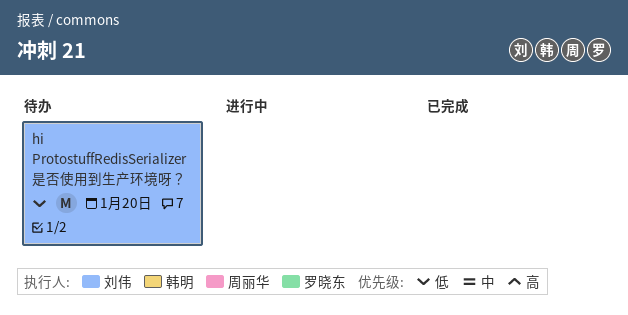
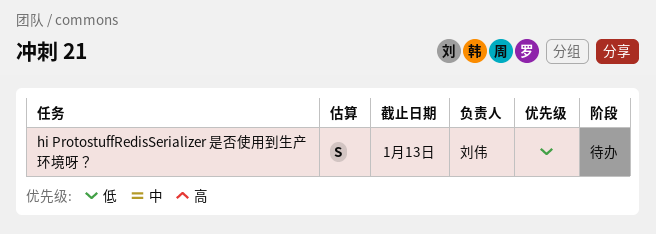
hi ProtostuffRedisSerializer 是否使用到生产环境呀？, estimate: M -> S
hi ProtostuffRedisSerializer 是否使用到生产环境呀？, due: Jan 20 -> Jan 13

